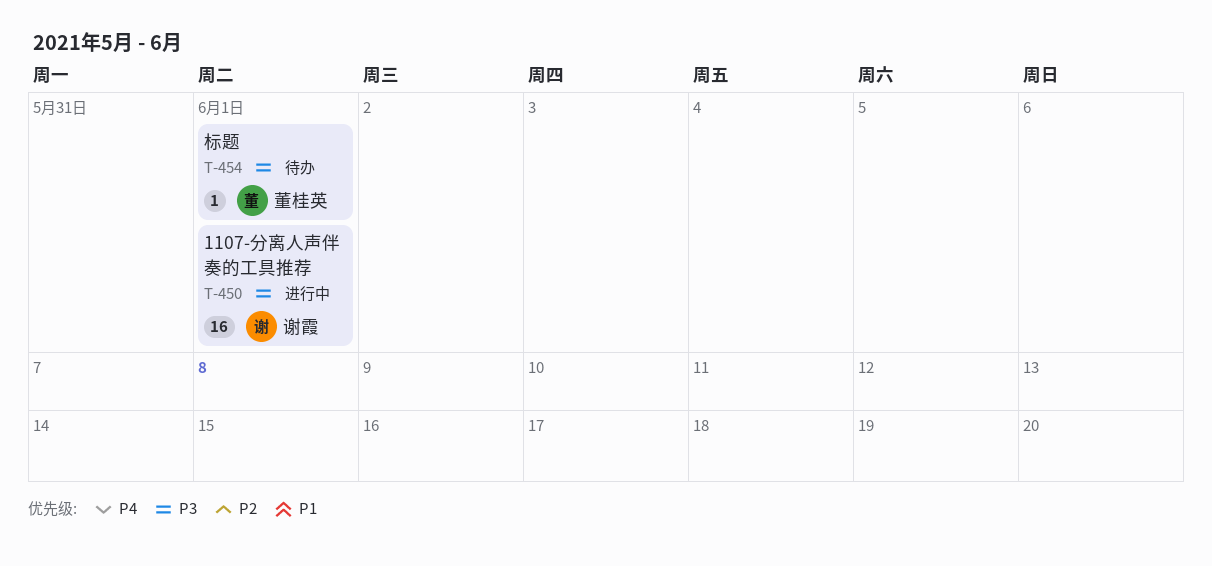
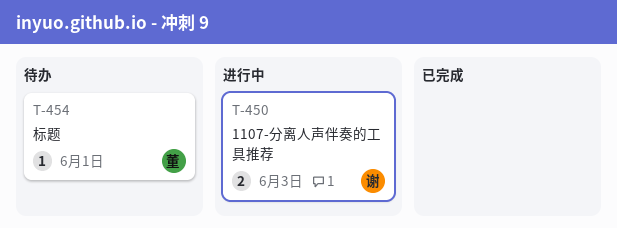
T-450, estimate: 16 -> 2
T-450, due: Jun 1 -> Jun 3

